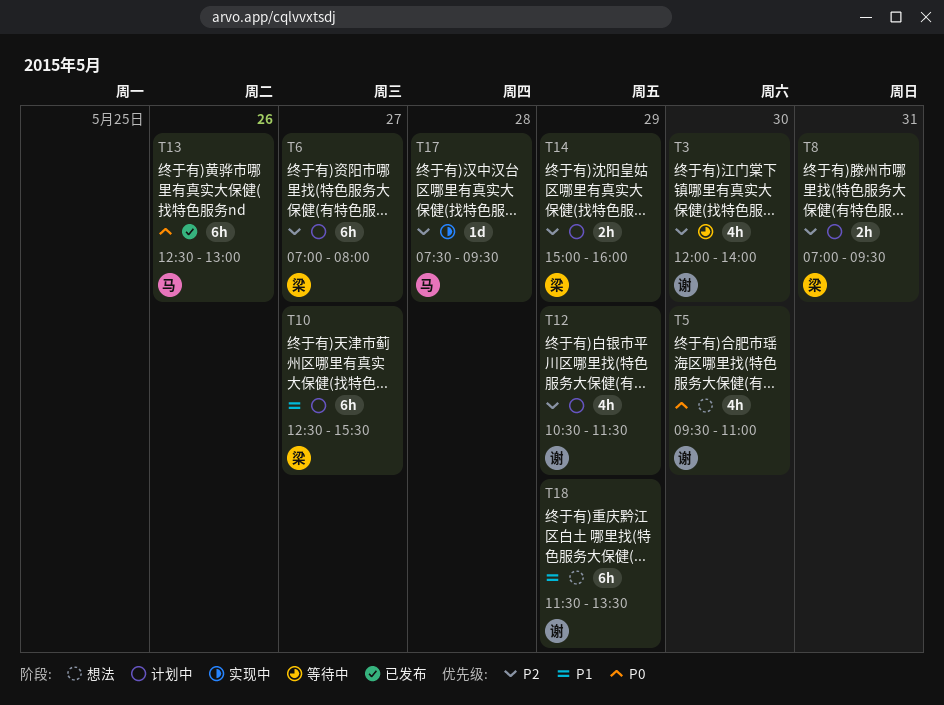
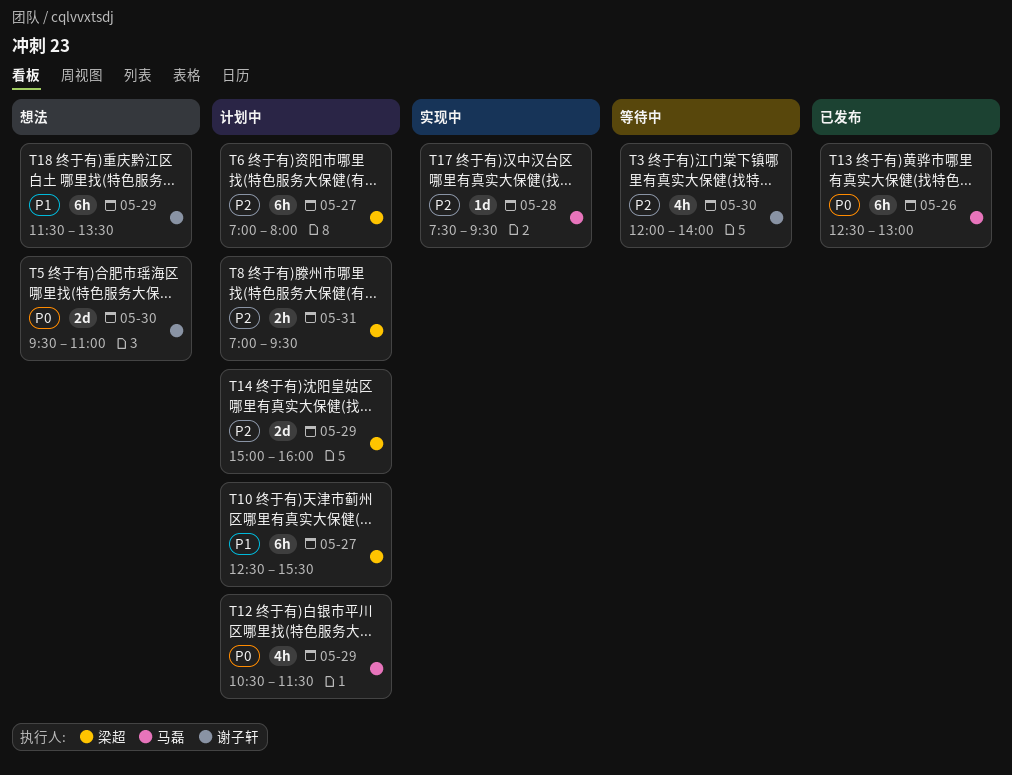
T5, estimate: 4h -> 2d
T12, owner: 谢子轩 -> 马磊
T12, priority: P2 -> P0
T14, estimate: 2h -> 2d

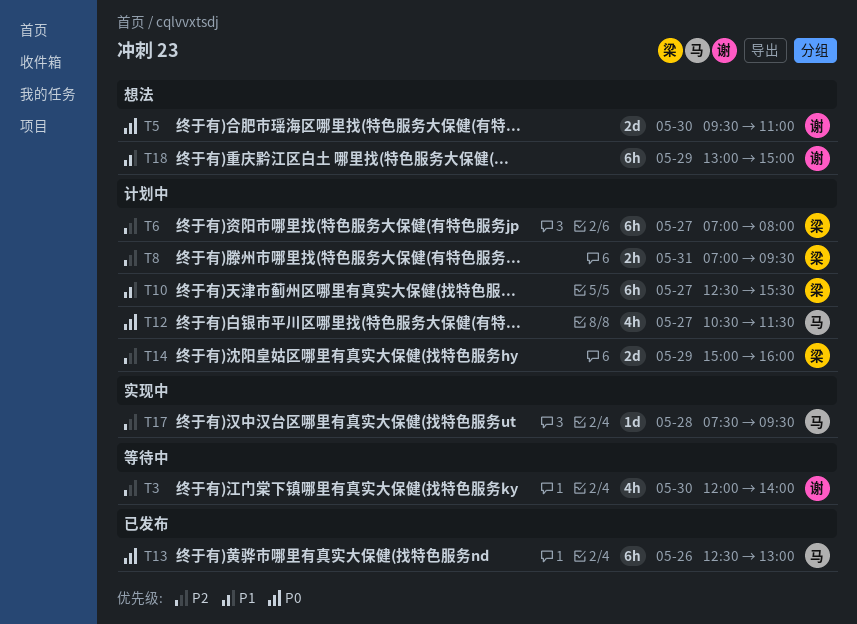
T12, day: May 29 -> May 27
T18, begins: 11:30 -> 13:00
T18, ends: 13:30 -> 15:00

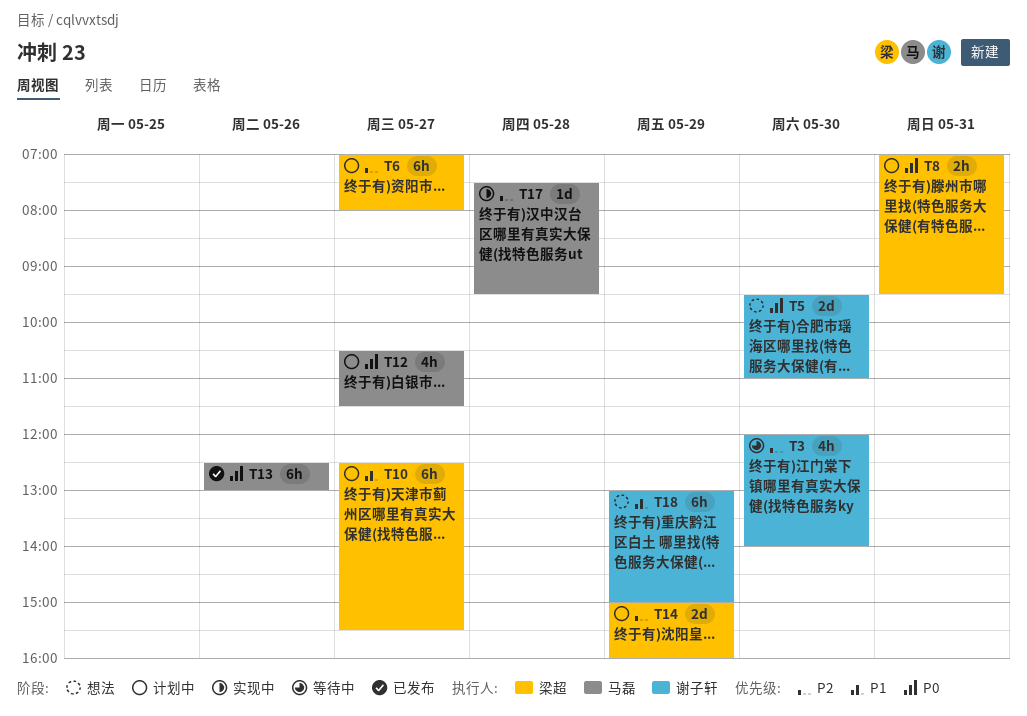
T8, priority: P2 -> P0

